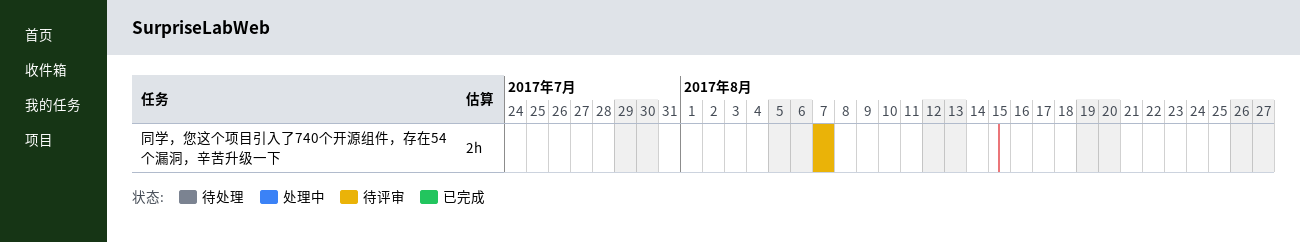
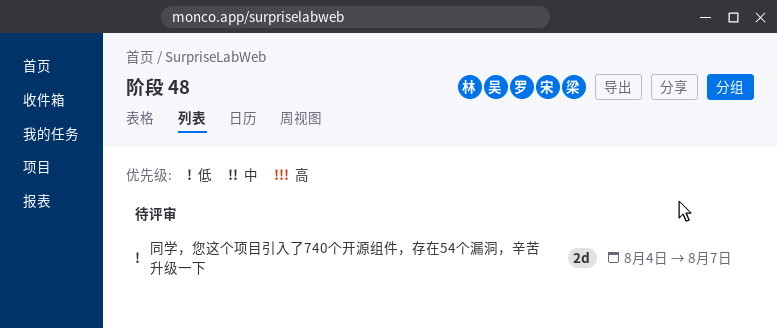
同学，您这个项目引入了740个开源组件，存在54个漏洞，辛苦升级一下, estimate: 2h -> 2d
同学，您这个项目引入了740个开源组件，存在54个漏洞，辛苦升级一下, start: Aug 7 -> Aug 4

